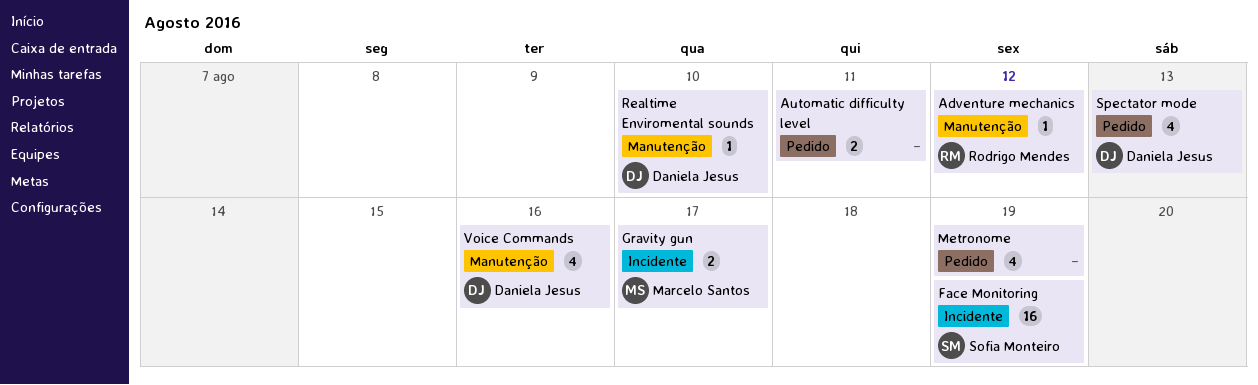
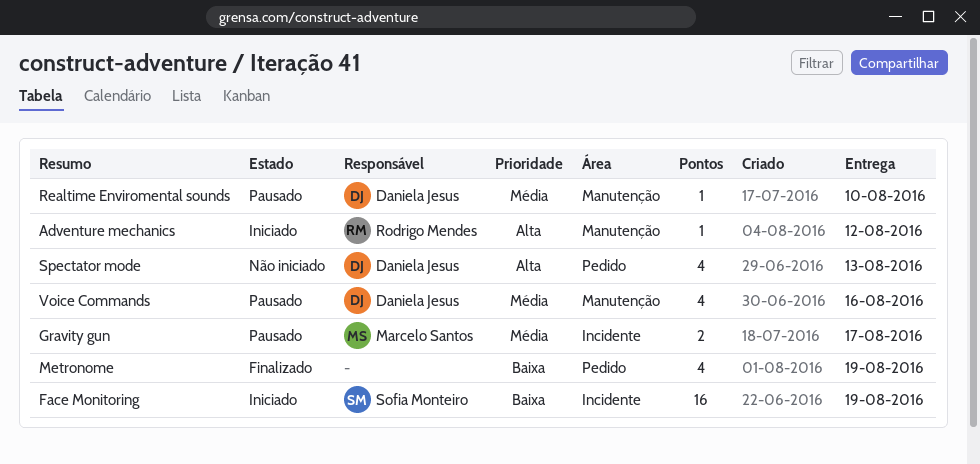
Automatic difficulty level: present -> none

